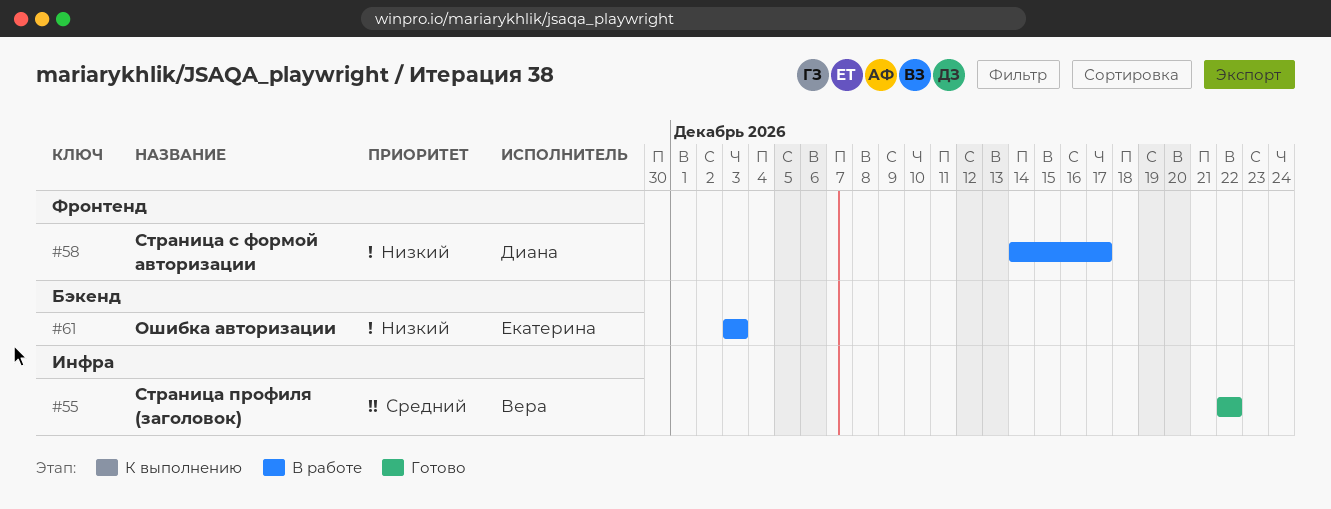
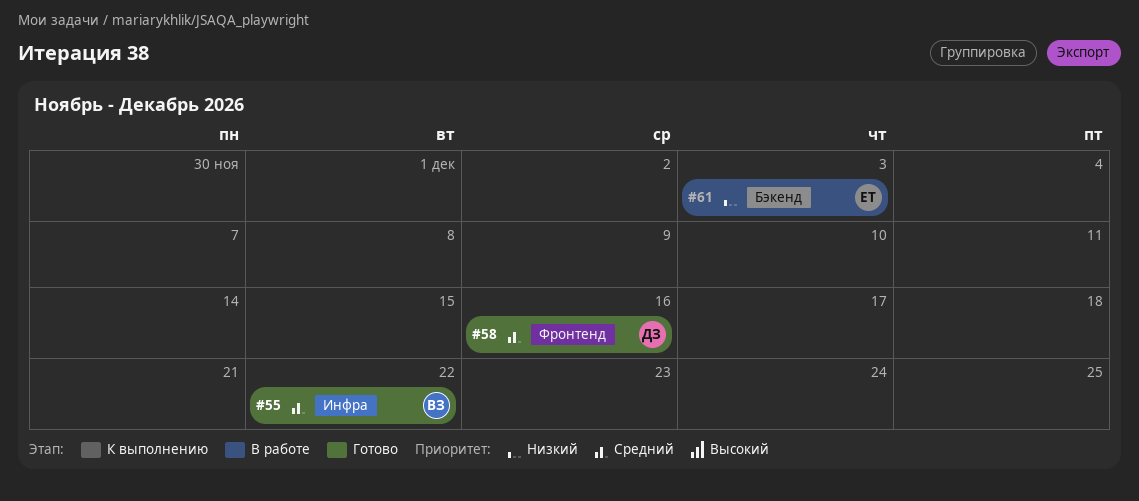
#58, status: В работе -> Готово
#58, priority: Низкий -> Средний
#58, due: Dec 17 -> Dec 16

